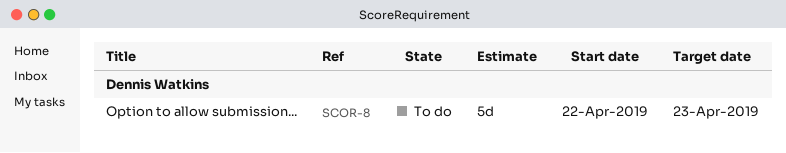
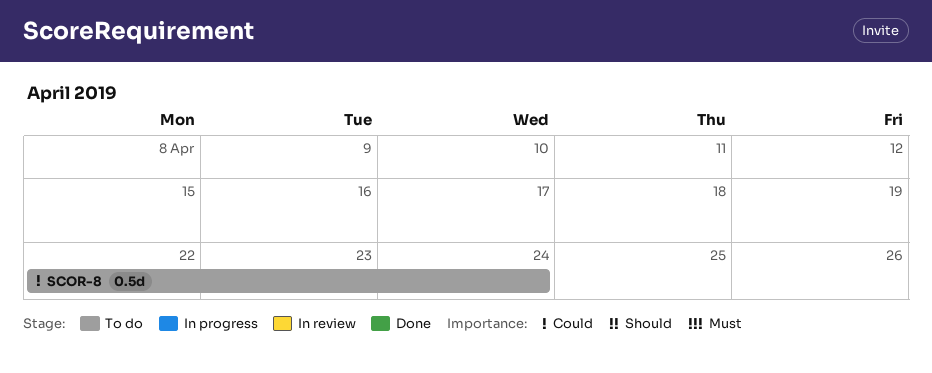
SCOR-8, estimate: 5d -> 0.5d
SCOR-8, due: Apr 23 -> Apr 24

